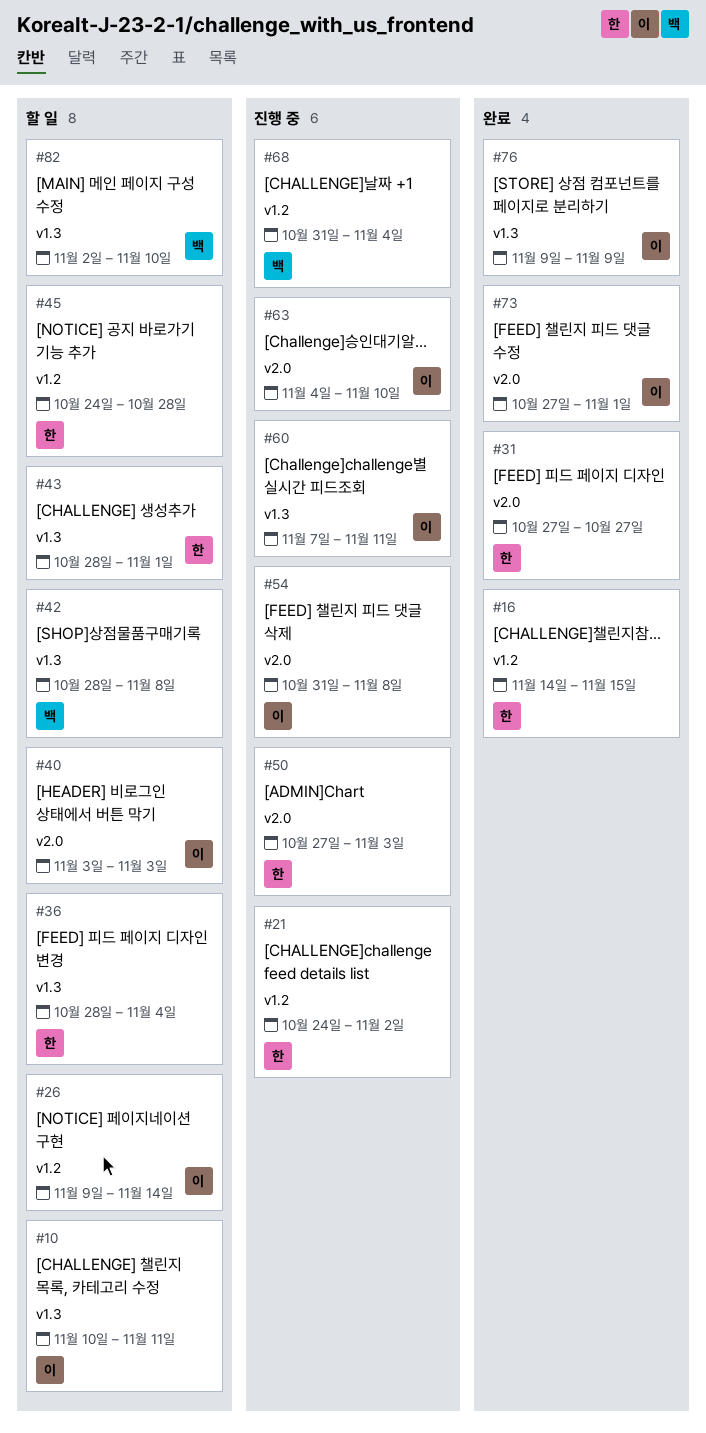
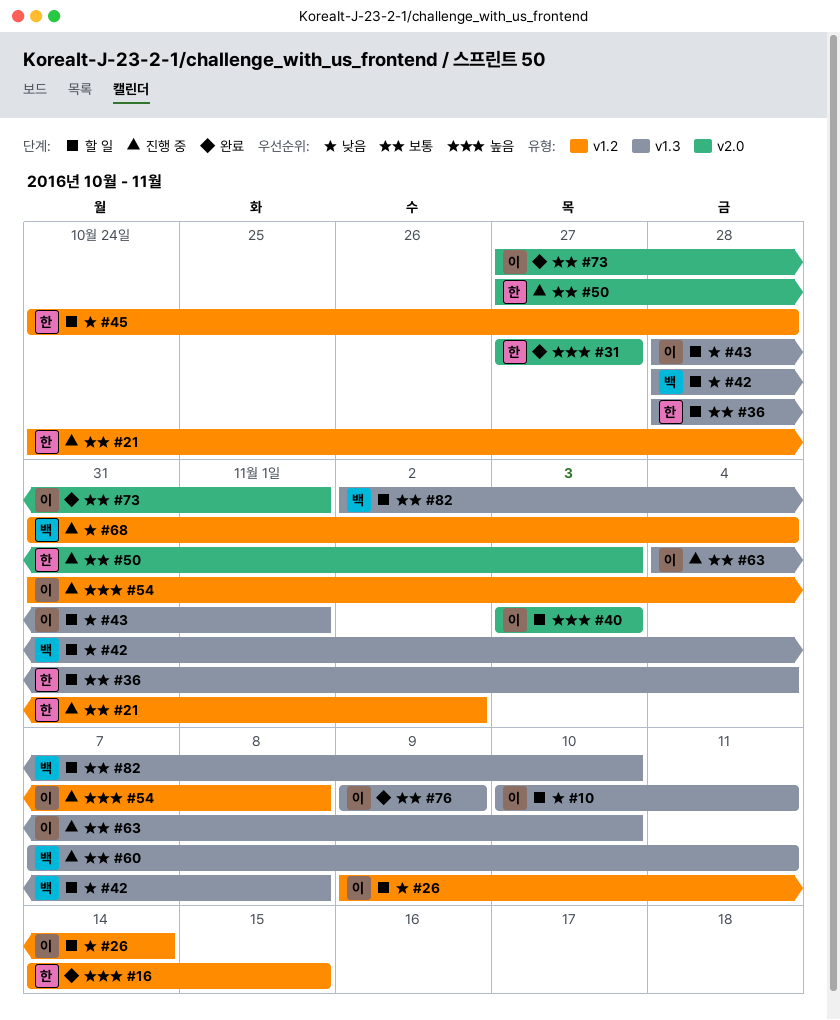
#43, owner: 한 -> 이
#54, label: v2.0 -> v1.2
#60, owner: 이 -> 백
#63, label: v2.0 -> v1.3

